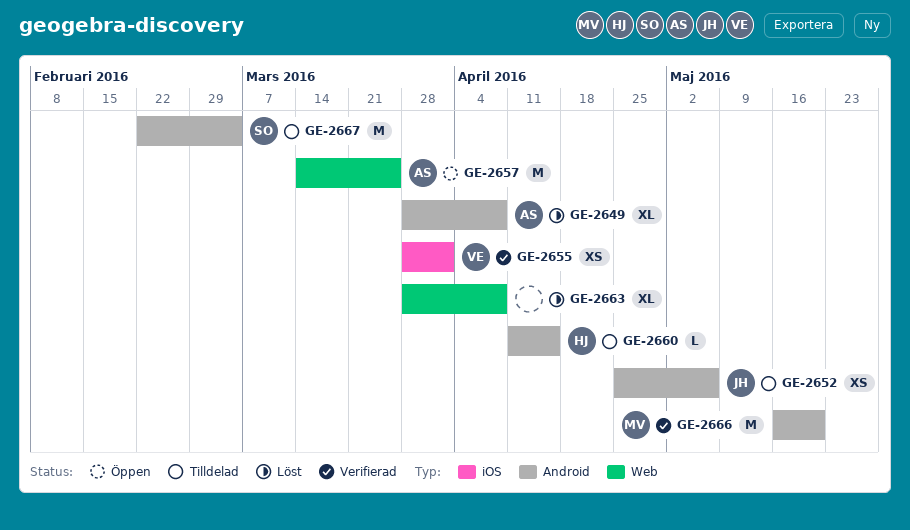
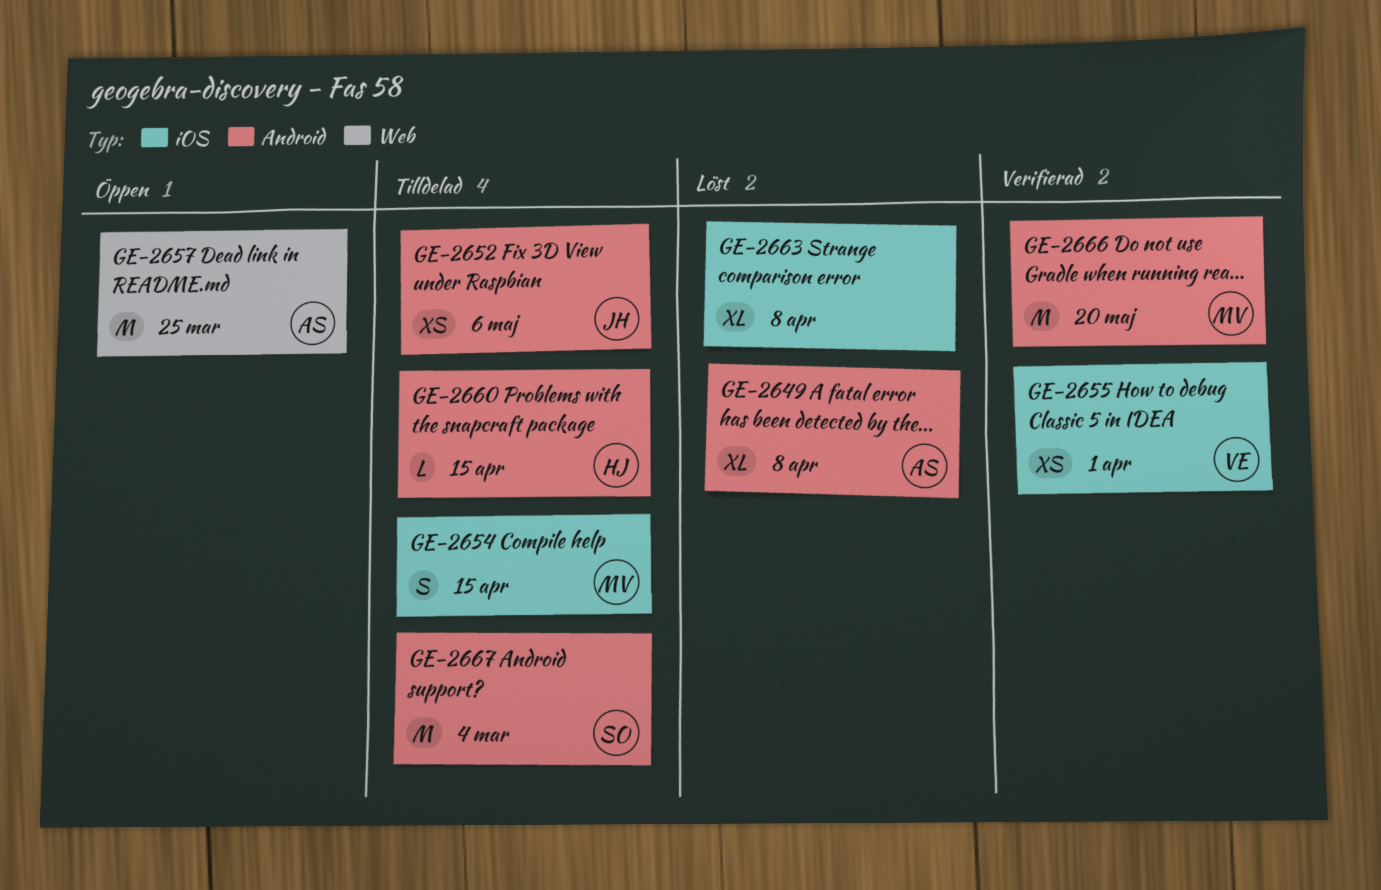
GE-2654: none -> present
GE-2663, label: Web -> iOS

